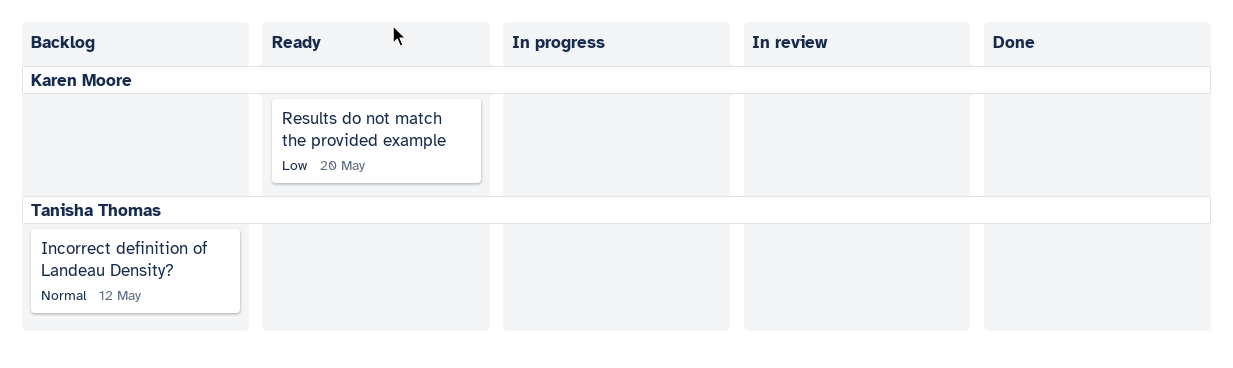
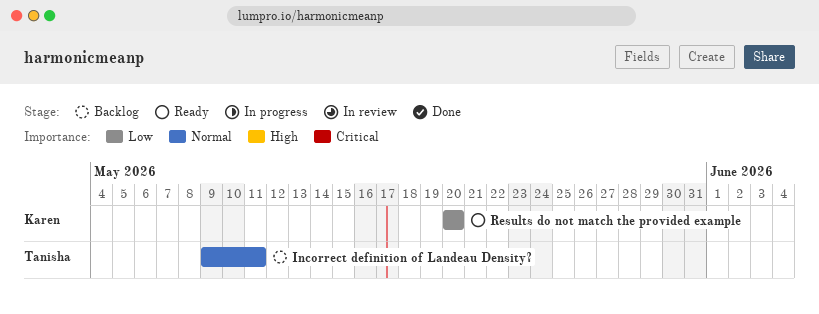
Incorrect definition of Landeau Density?, due: May 12 -> May 11

